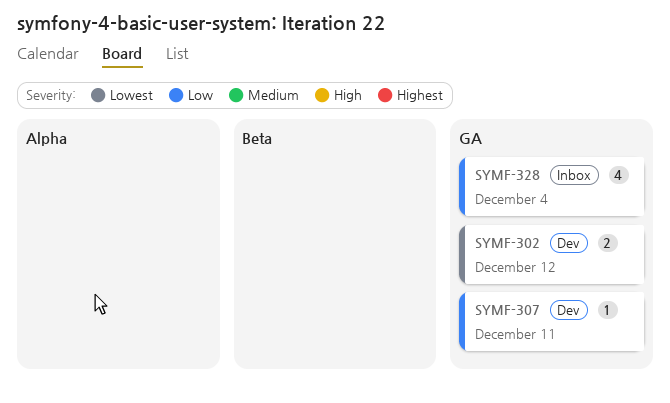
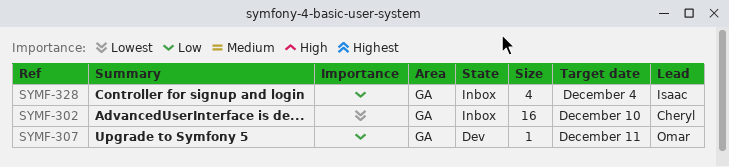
SYMF-302, status: Dev -> Inbox
SYMF-302, estimate: 2 -> 16
SYMF-302, due: Dec 12 -> Dec 10

